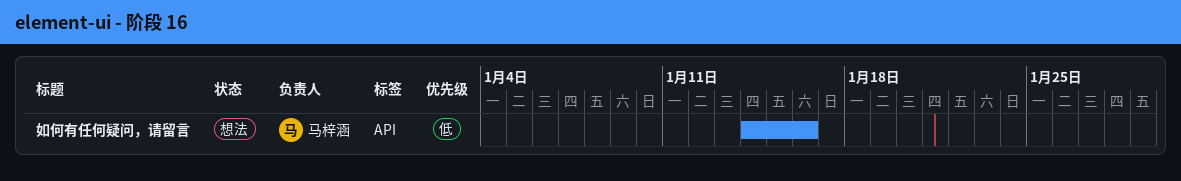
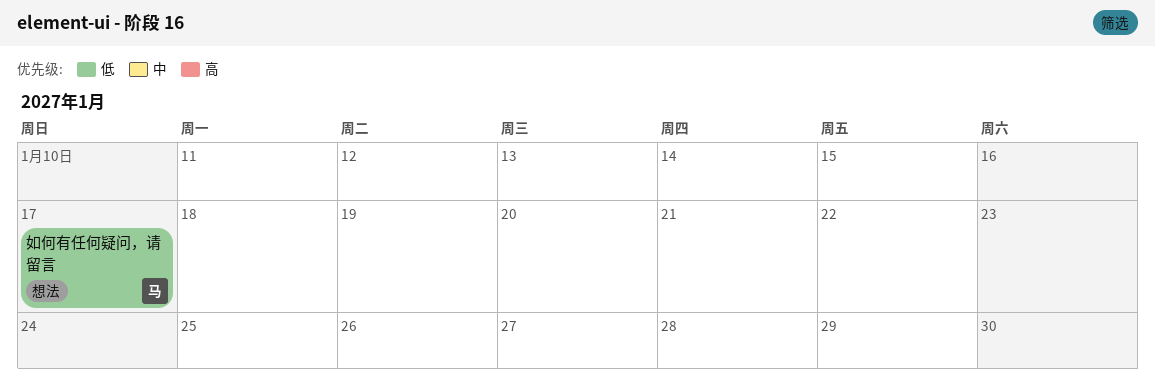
如何有任何疑问，请留言, due: Jan 16 -> Jan 17

